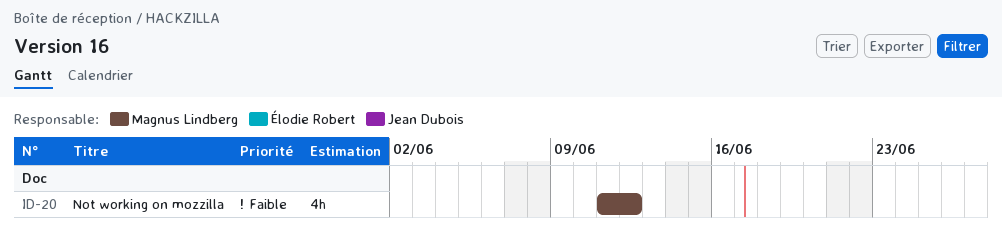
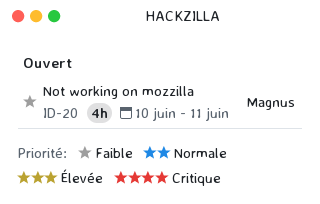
ID-20, start: Jun 11 -> Jun 10
ID-20, due: Jun 12 -> Jun 11

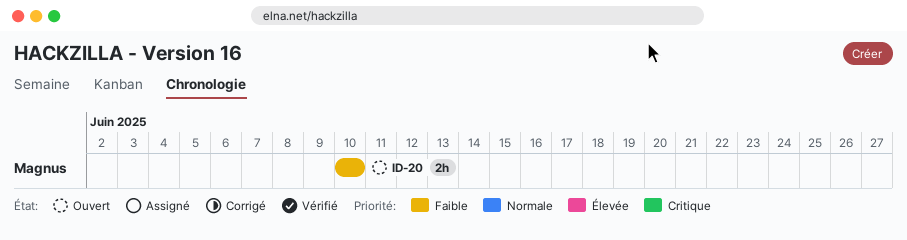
ID-20, estimate: 4h -> 2h
ID-20, due: Jun 11 -> Jun 10

